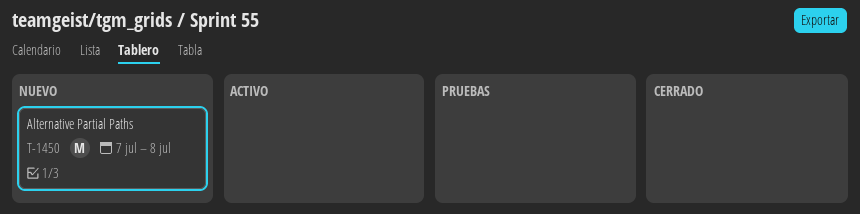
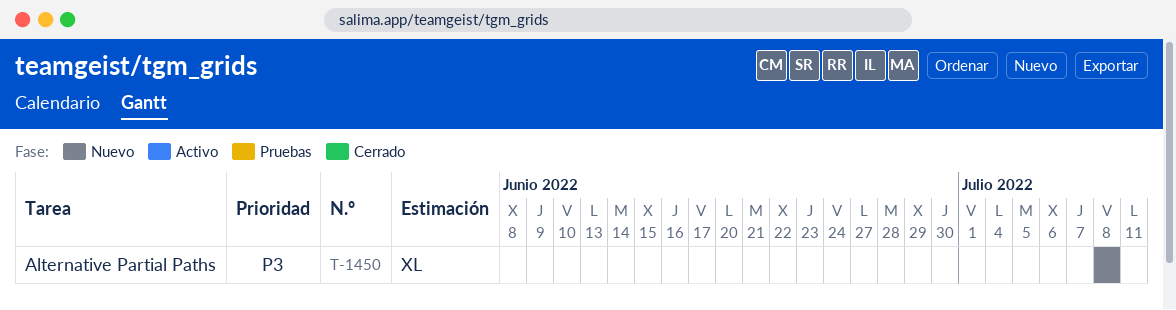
T-1450, estimate: M -> XL
T-1450, start: Jul 7 -> Jul 8

